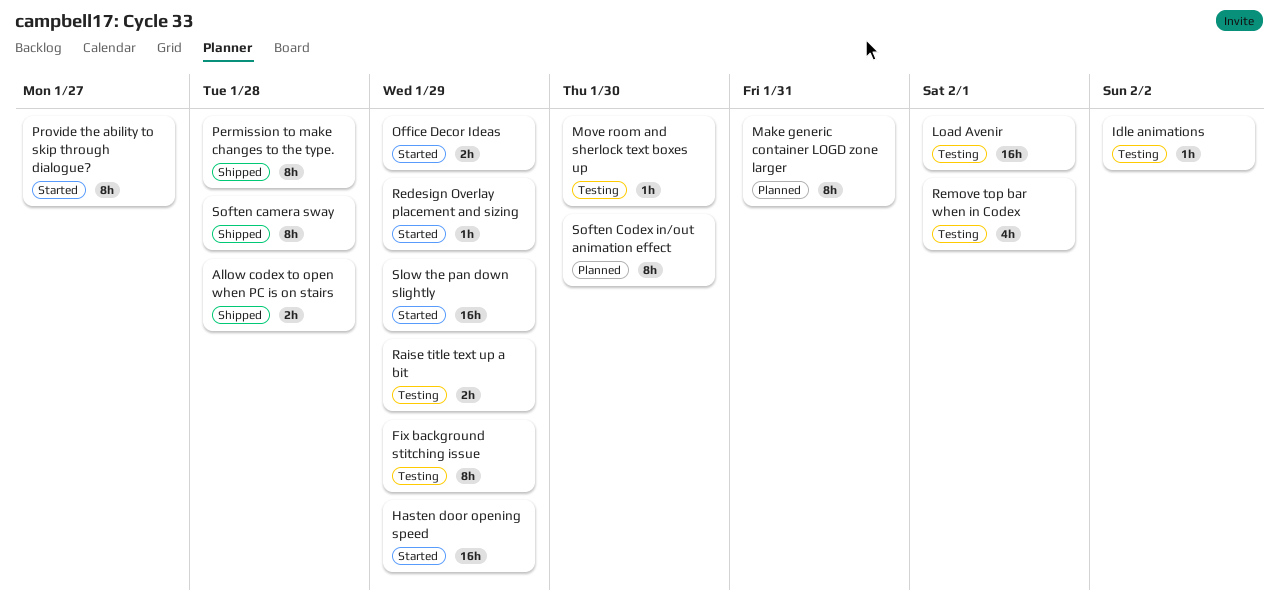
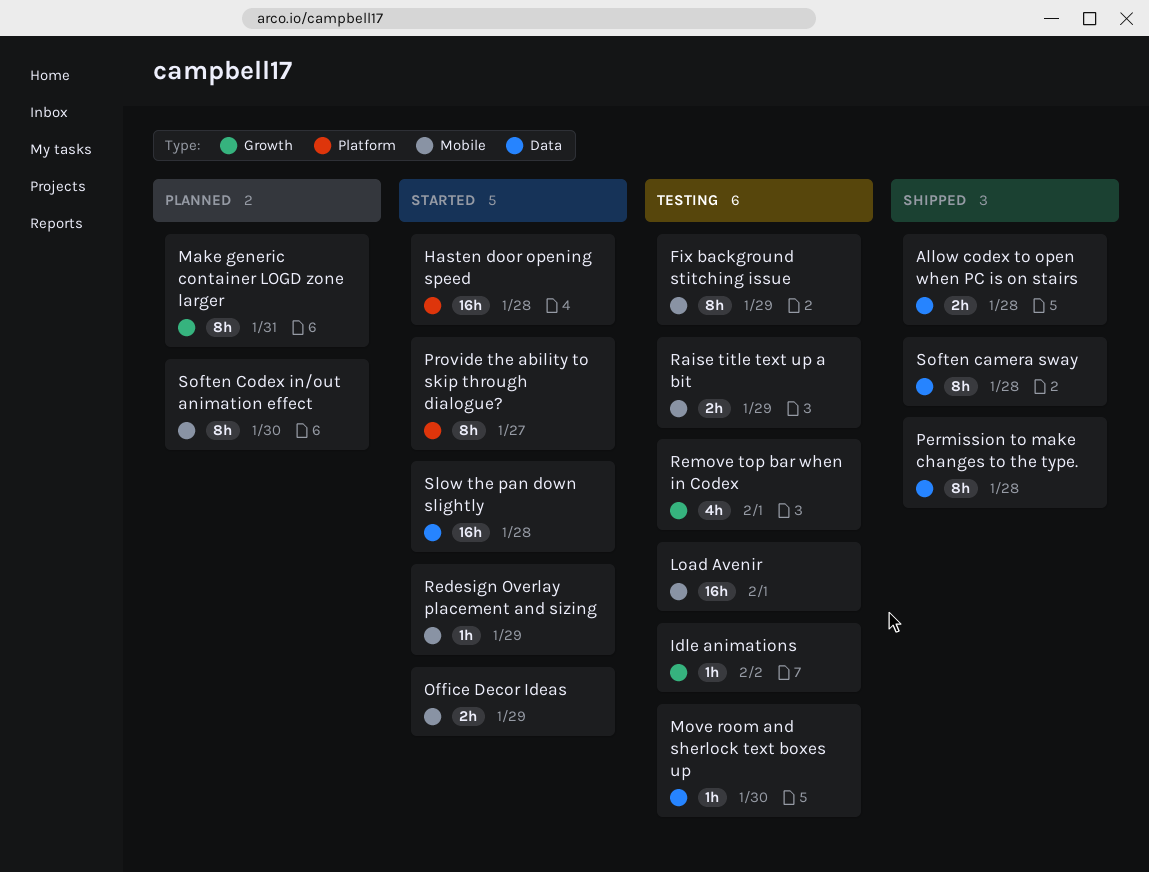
Hasten door opening speed, due: Jan 29 -> Jan 28
Slow the pan down slightly, due: Jan 29 -> Jan 28

